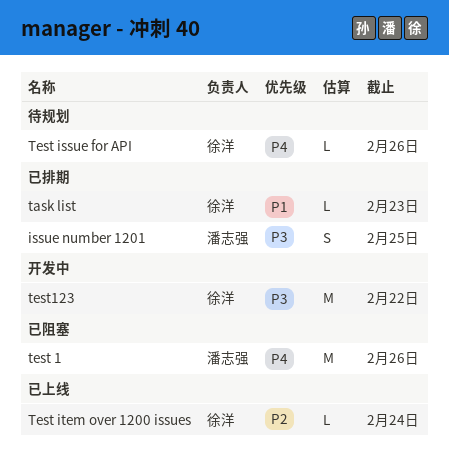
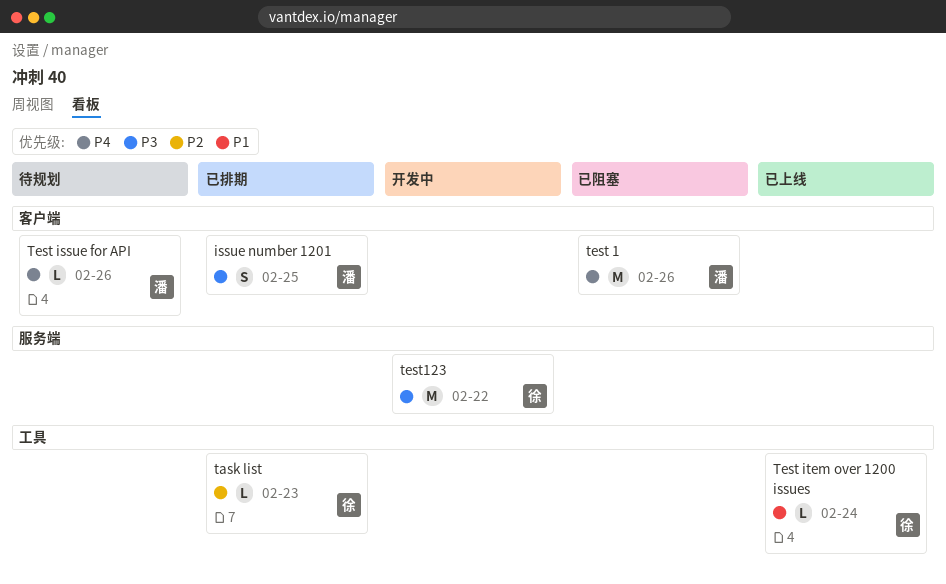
task list, priority: P1 -> P2
Test issue for API, owner: 徐洋 -> 潘志强
Test item over 1200 issues, priority: P2 -> P1

